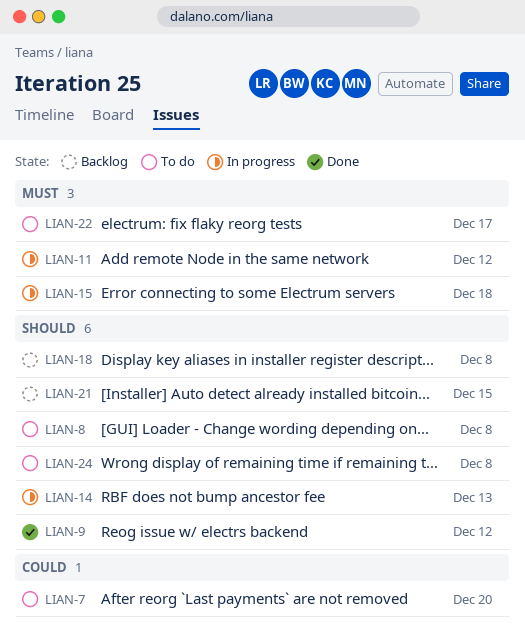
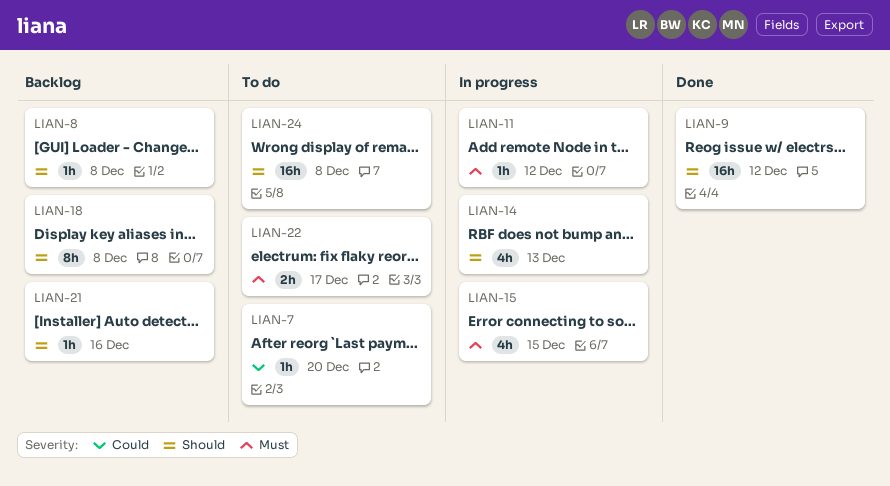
LIAN-8, status: To do -> Backlog
LIAN-15, due: Dec 18 -> Dec 15
LIAN-21, due: Dec 15 -> Dec 16

